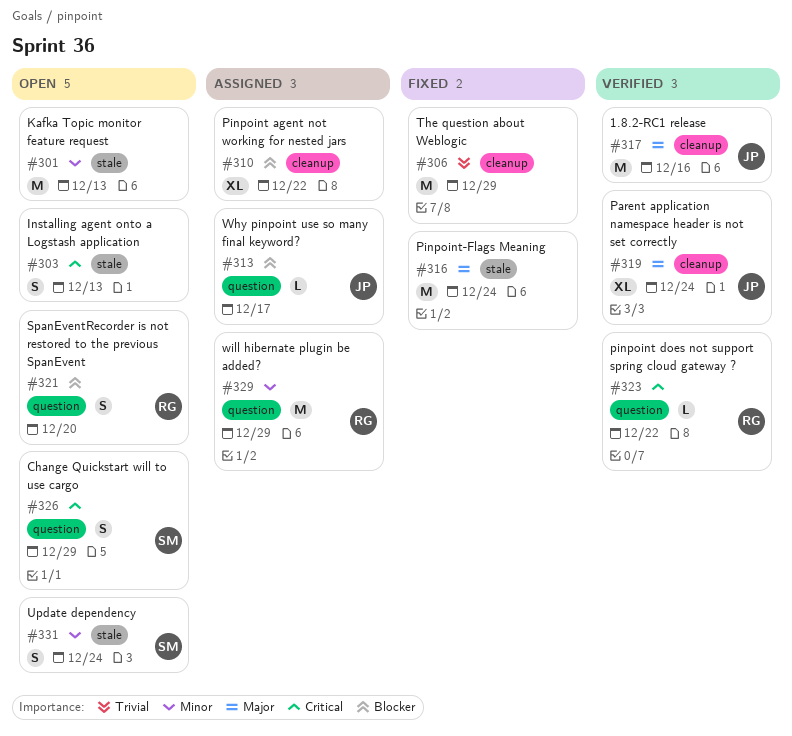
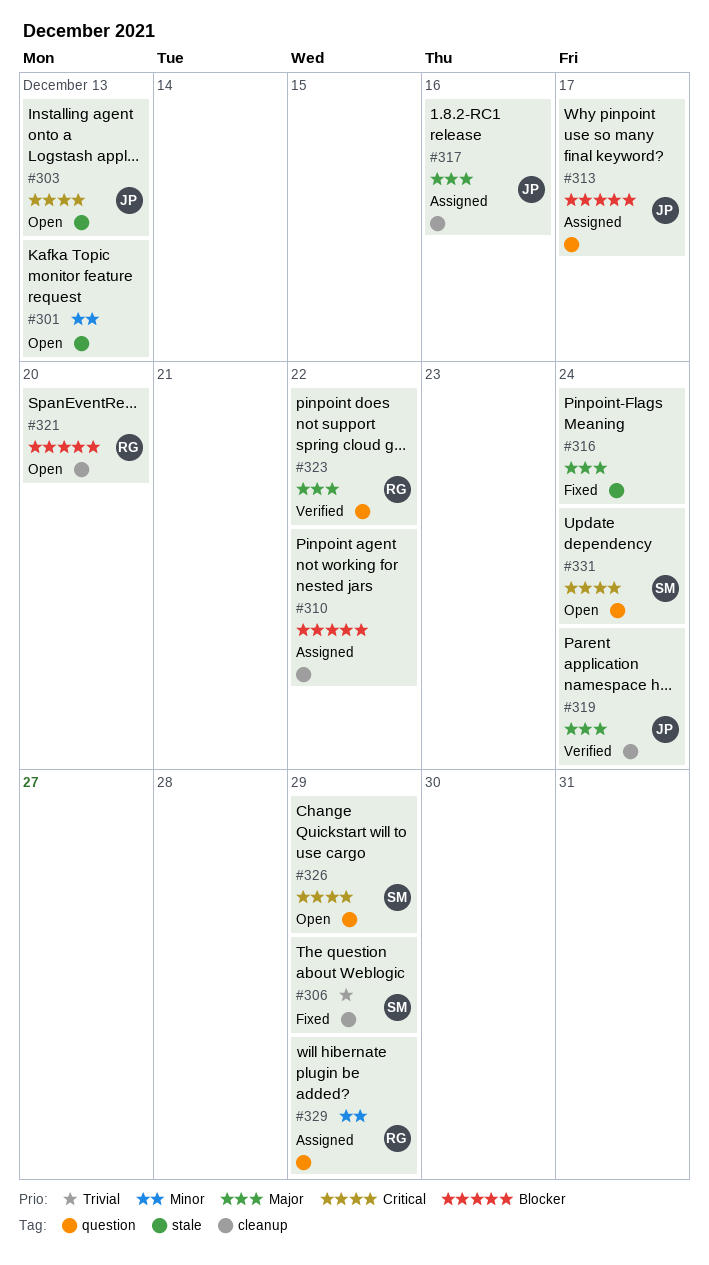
#303, owner: none -> JP
#306, owner: none -> SM
#317, status: Verified -> Assigned
#321, label: question -> cleanup
#323, priority: Critical -> Major
#331, priority: Minor -> Critical
#331, label: stale -> question

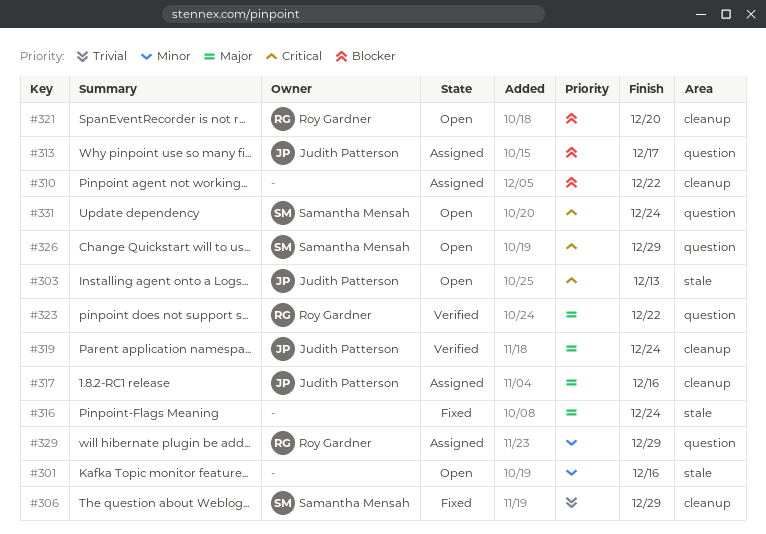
#301, due: Dec 13 -> Dec 16

